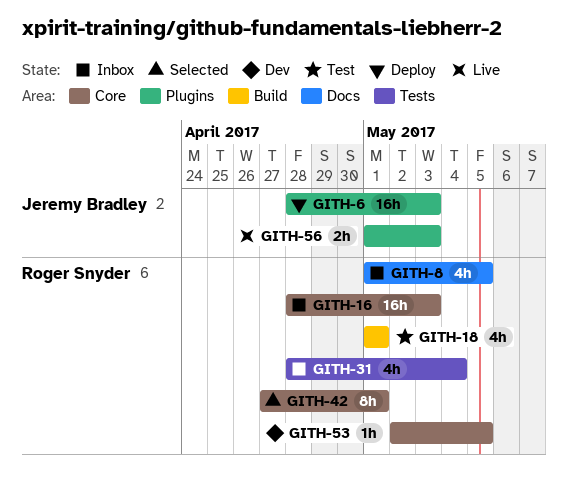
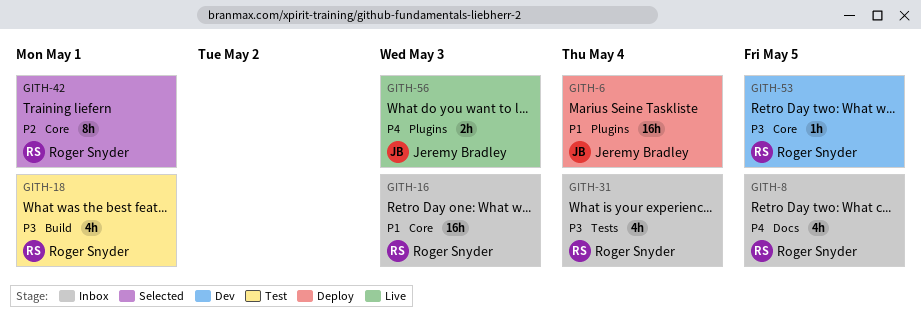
GITH-6, due: May 3 -> May 4

